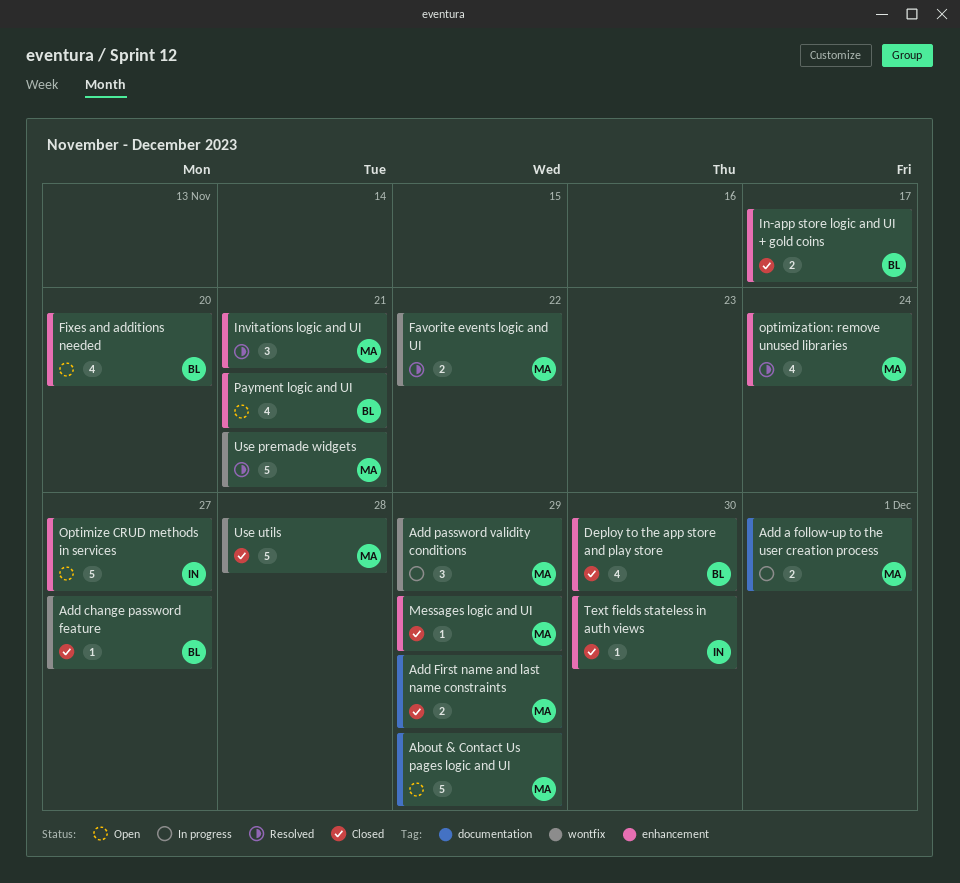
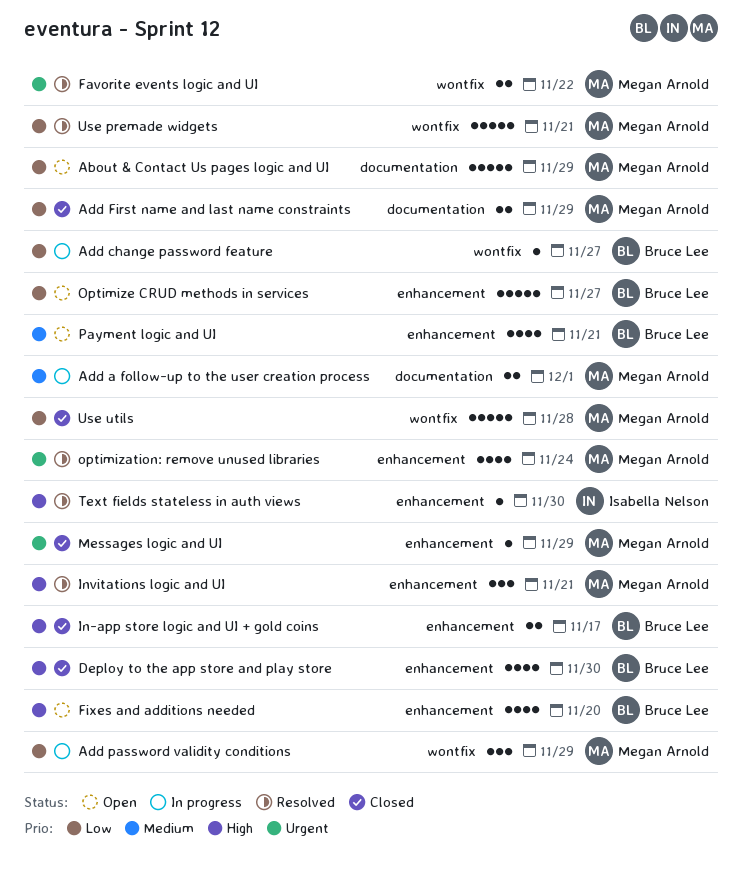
Add change password feature, status: Closed -> In progress
Optimize CRUD methods in services, owner: Isabella Nelson -> Bruce Lee
Text fields stateless in auth views, status: Closed -> Resolved

